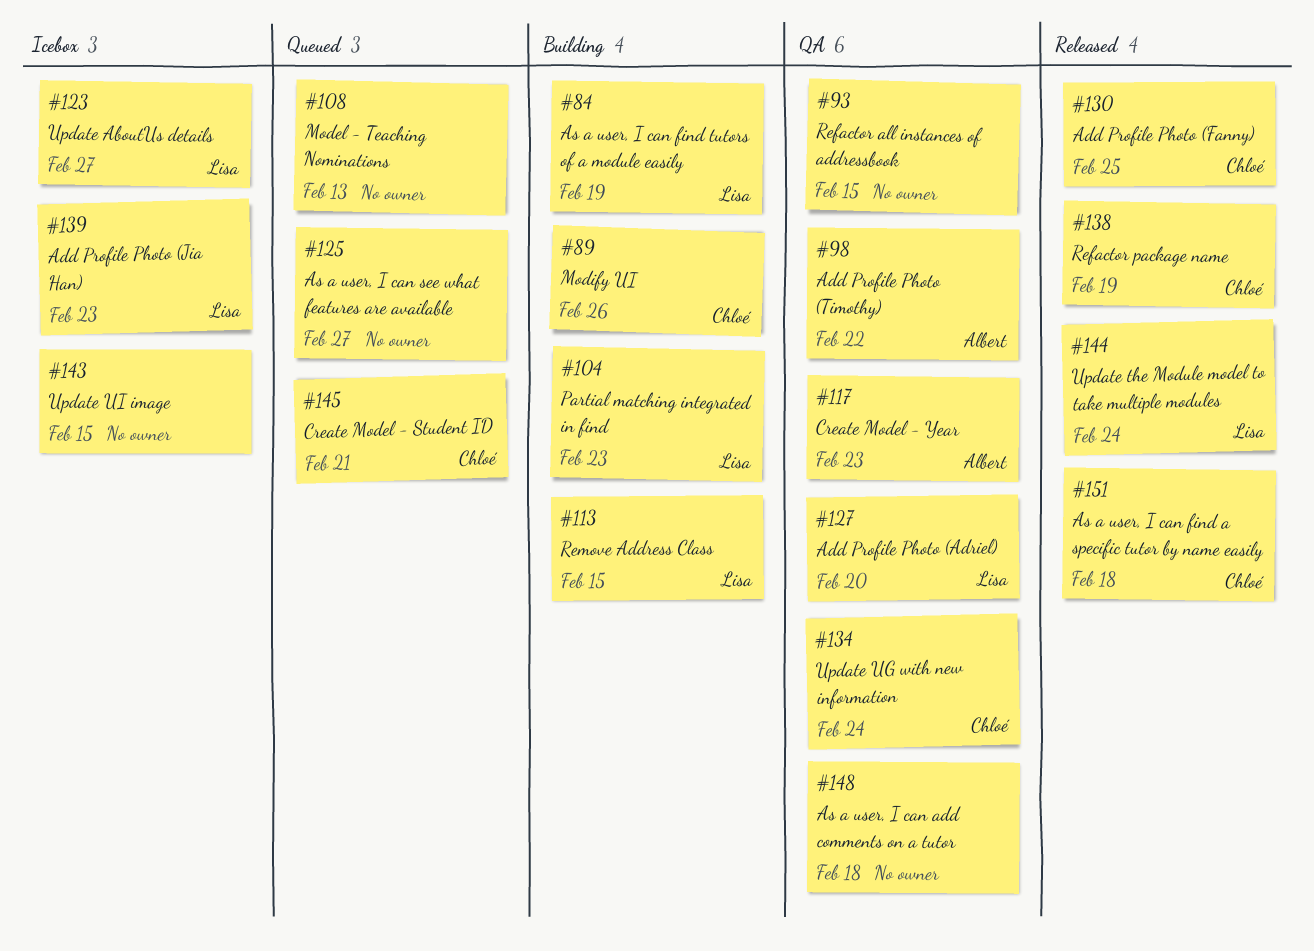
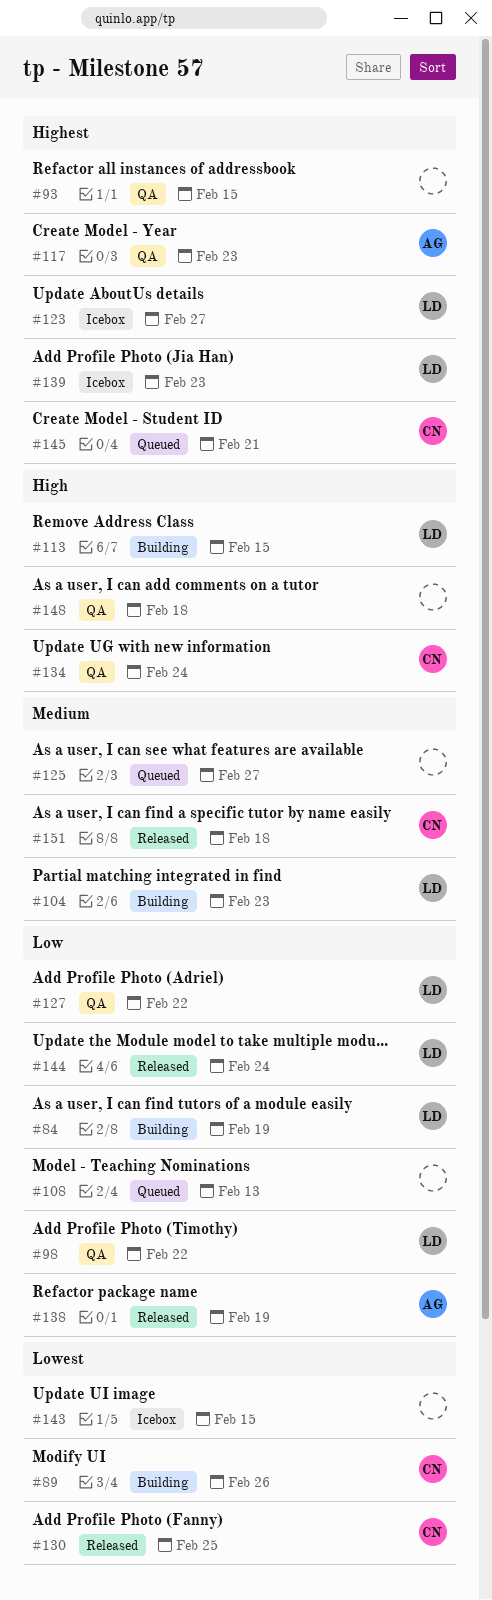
#98, owner: Albert -> Lisa
#127, due: Feb 20 -> Feb 22
#138, owner: Chloé -> Albert

